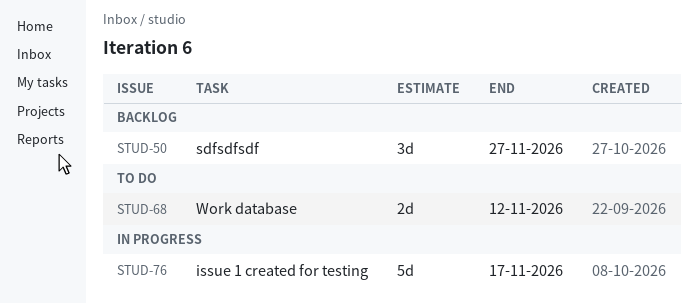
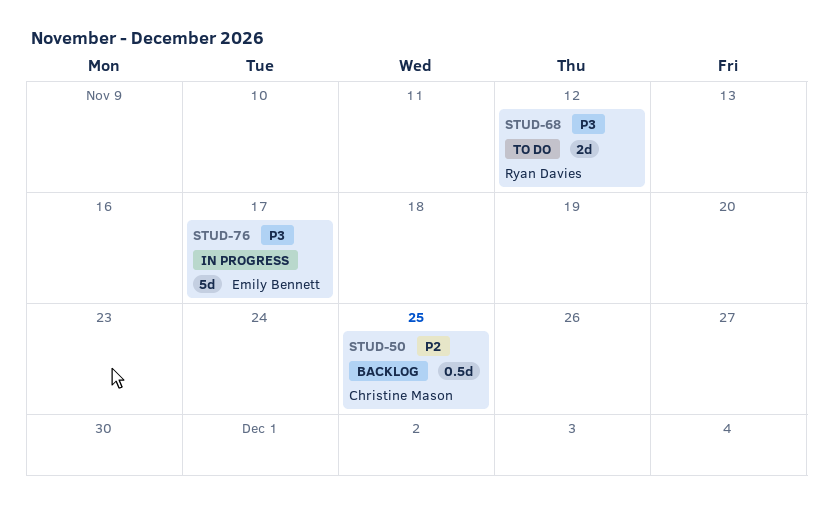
STUD-50, estimate: 3d -> 0.5d
STUD-50, due: Nov 27 -> Nov 25

